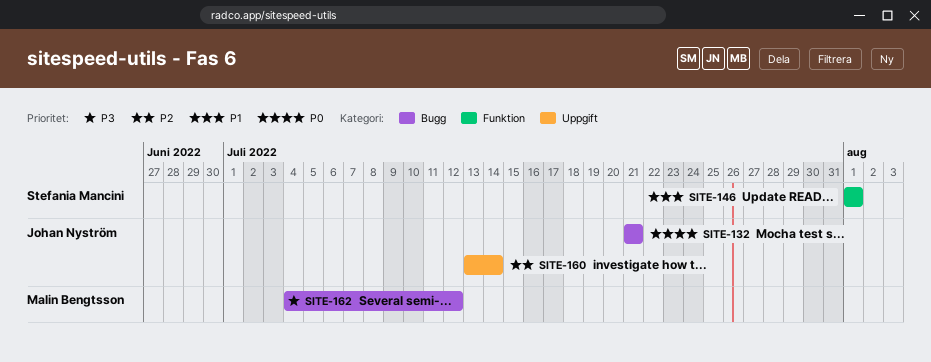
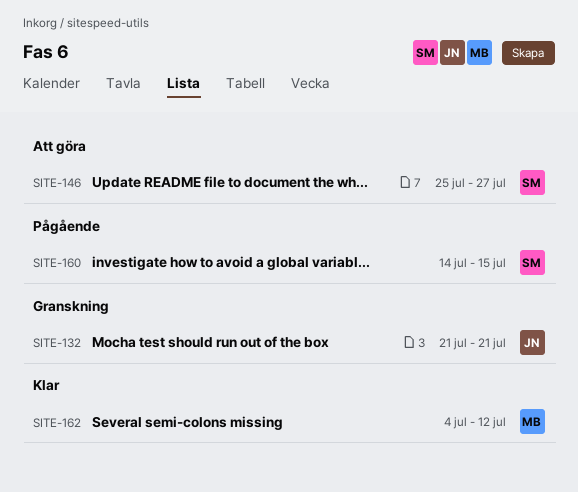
SITE-146, start: Aug 1 -> Jul 25
SITE-146, due: Aug 1 -> Jul 27
SITE-160, owner: Johan Nyström -> Stefania Mancini
SITE-160, start: Jul 13 -> Jul 14
SITE-160, due: Jul 14 -> Jul 15

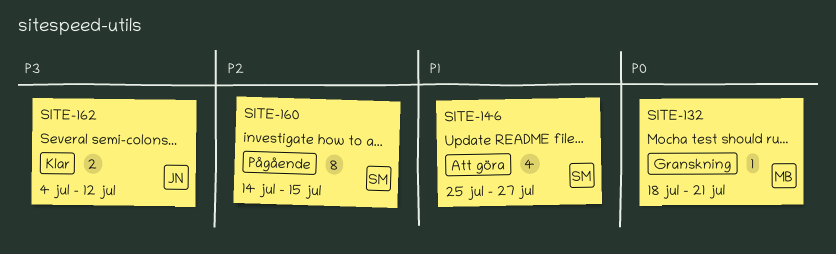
SITE-132, owner: JN -> MB
SITE-132, start: Jul 21 -> Jul 18
SITE-162, owner: MB -> JN

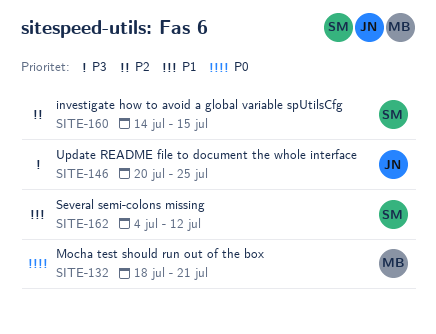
SITE-146, owner: SM -> JN
SITE-146, priority: P1 -> P3
SITE-146, start: Jul 25 -> Jul 20
SITE-146, due: Jul 27 -> Jul 25
SITE-162, owner: JN -> SM
SITE-162, priority: P3 -> P1

